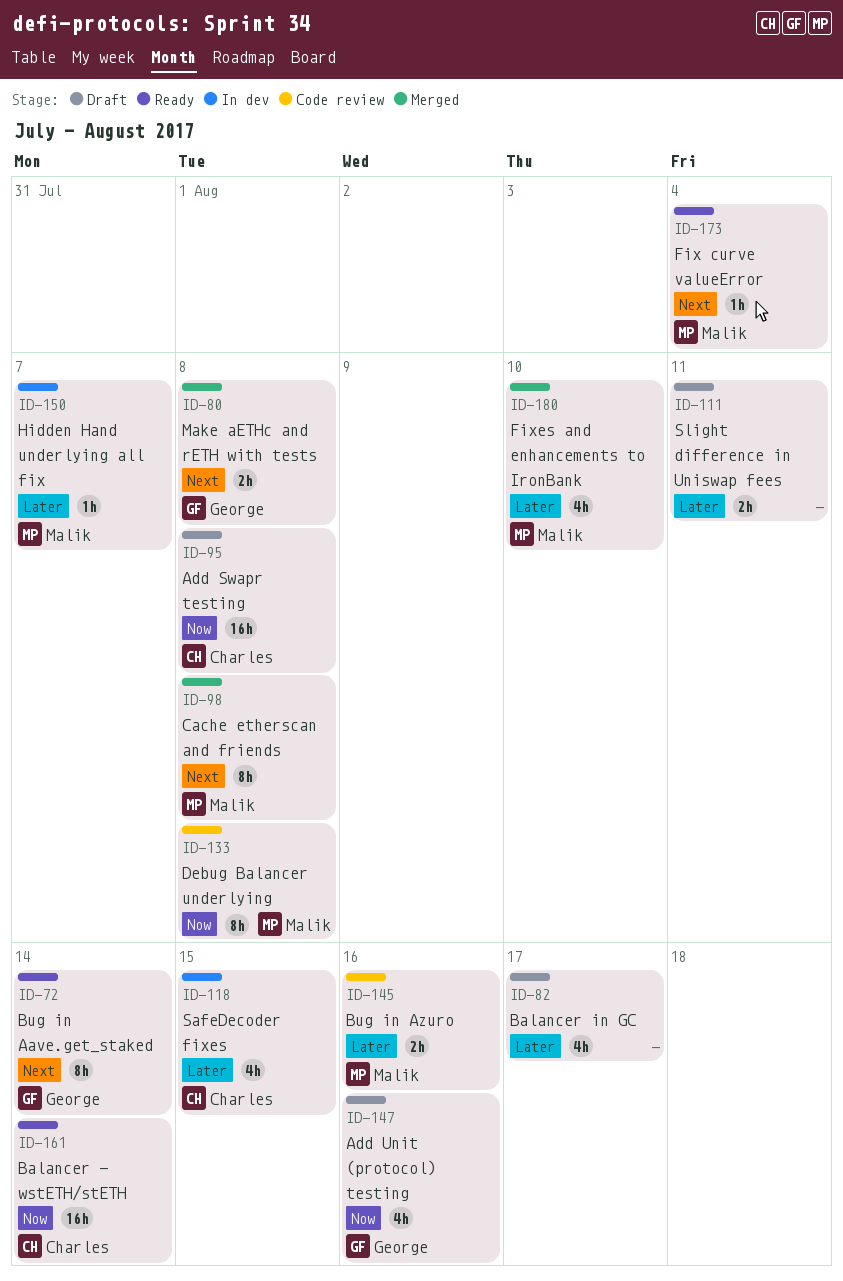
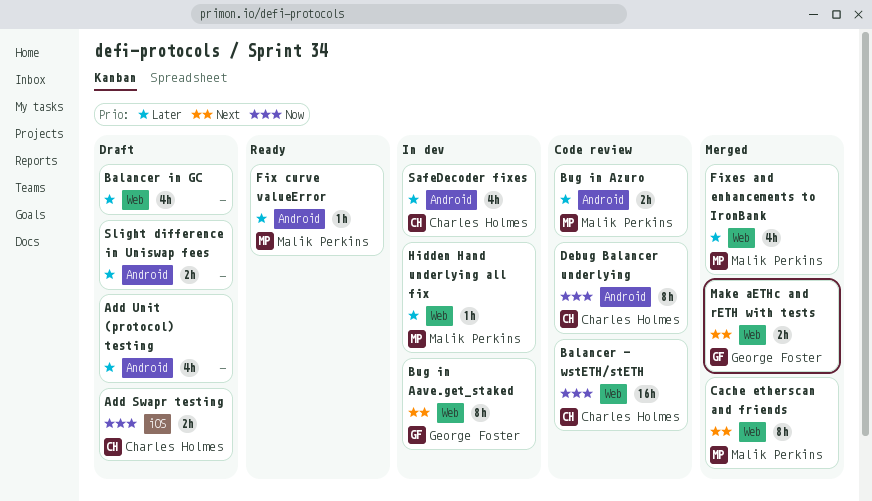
Add Swapr testing, estimate: 16h -> 2h
Add Unit (protocol) testing, owner: George Foster -> none
Add Unit (protocol) testing, priority: Now -> Later
Balancer - wstETH/stETH, status: Ready -> Code review
Bug in Aave.get_staked, status: Ready -> In dev
Debug Balancer underlying, owner: Malik Perkins -> Charles Holmes
Fix curve valueError, priority: Next -> Later

